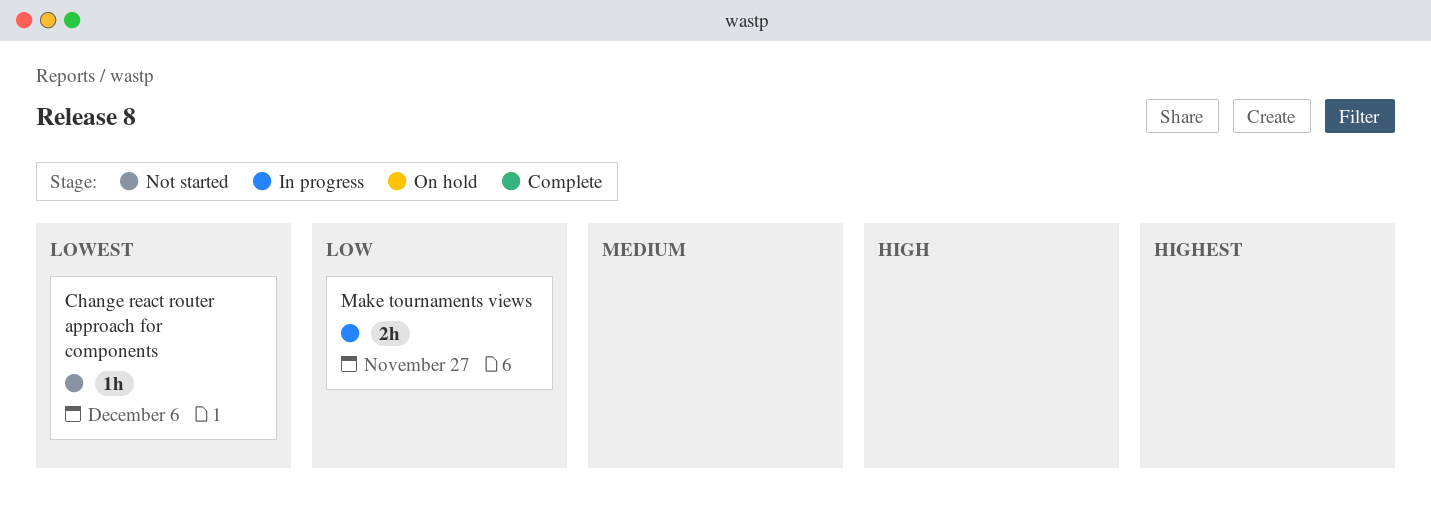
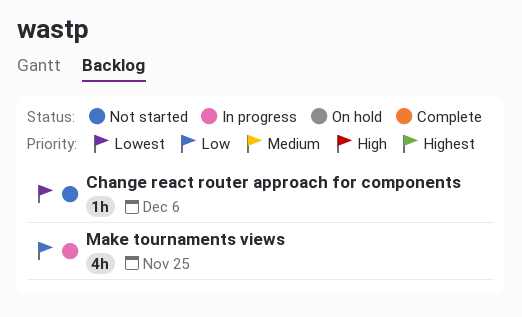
Make tournaments views, estimate: 2h -> 4h
Make tournaments views, due: Nov 27 -> Nov 25

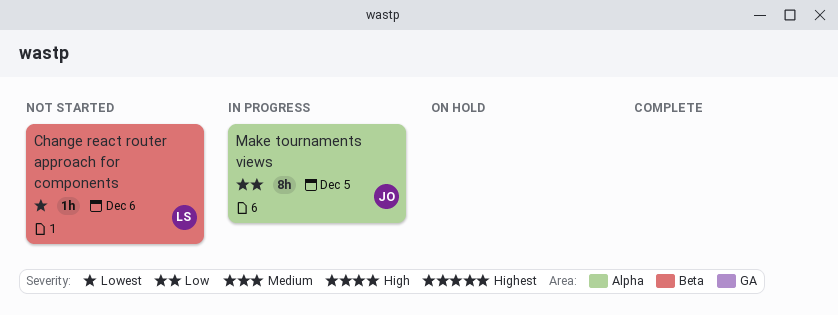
Make tournaments views, estimate: 4h -> 8h
Make tournaments views, due: Nov 25 -> Dec 5

